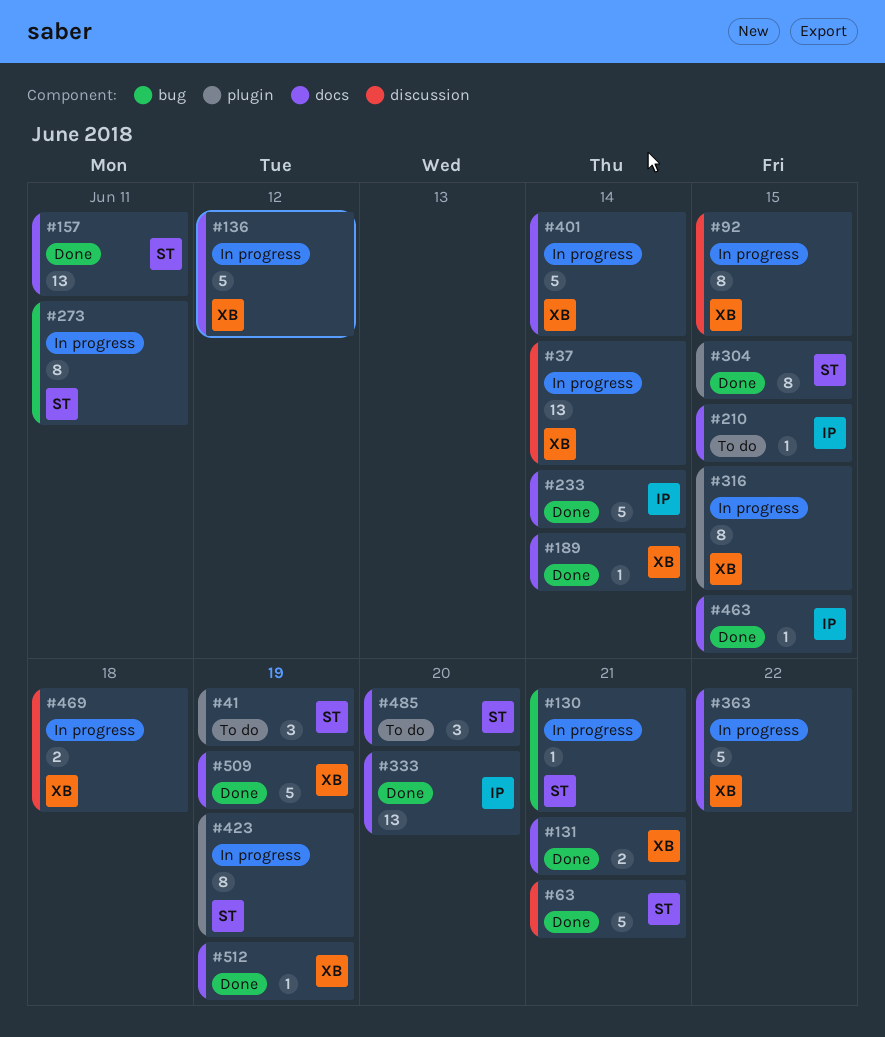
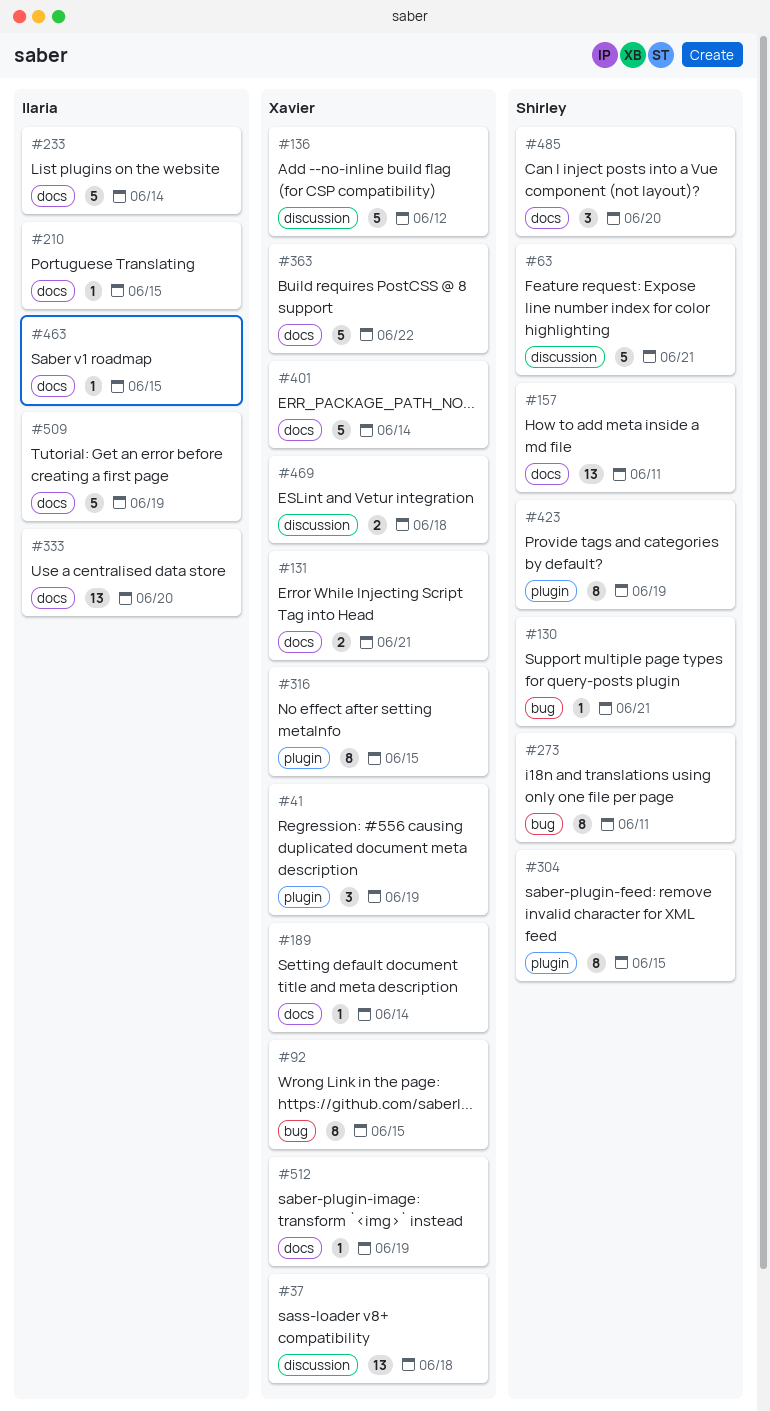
#37, due: Jun 14 -> Jun 18
#41, owner: Shirley -> Xavier
#92, label: discussion -> bug
#136, label: docs -> discussion
#509, owner: Xavier -> Ilaria

